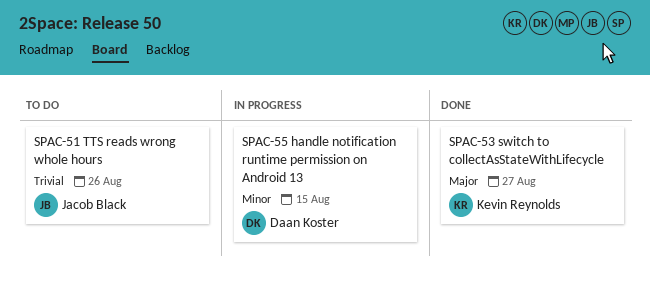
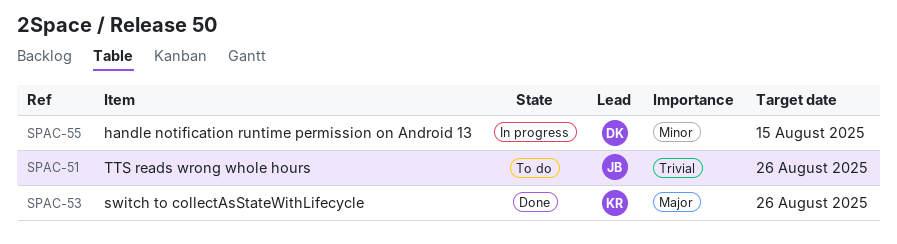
SPAC-53, due: Aug 27 -> Aug 26

